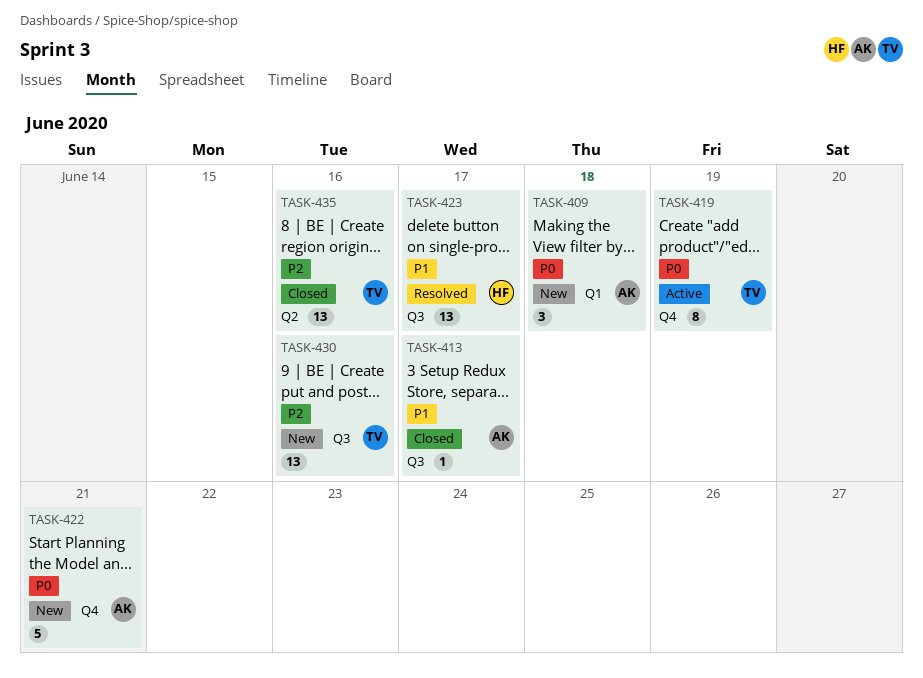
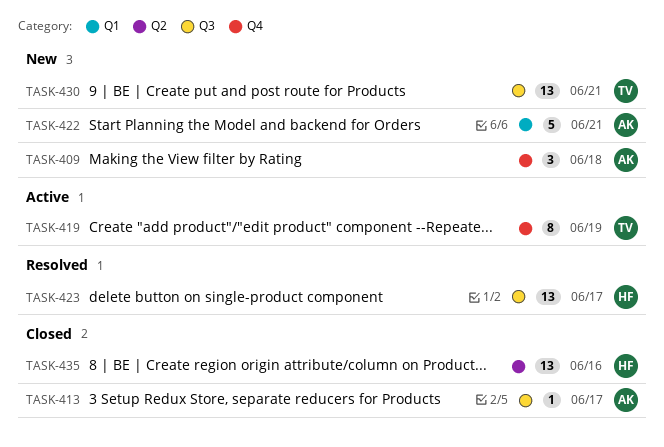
TASK-409, label: Q1 -> Q4
TASK-422, label: Q4 -> Q1
TASK-430, due: Jun 16 -> Jun 21
TASK-435, owner: TV -> HF

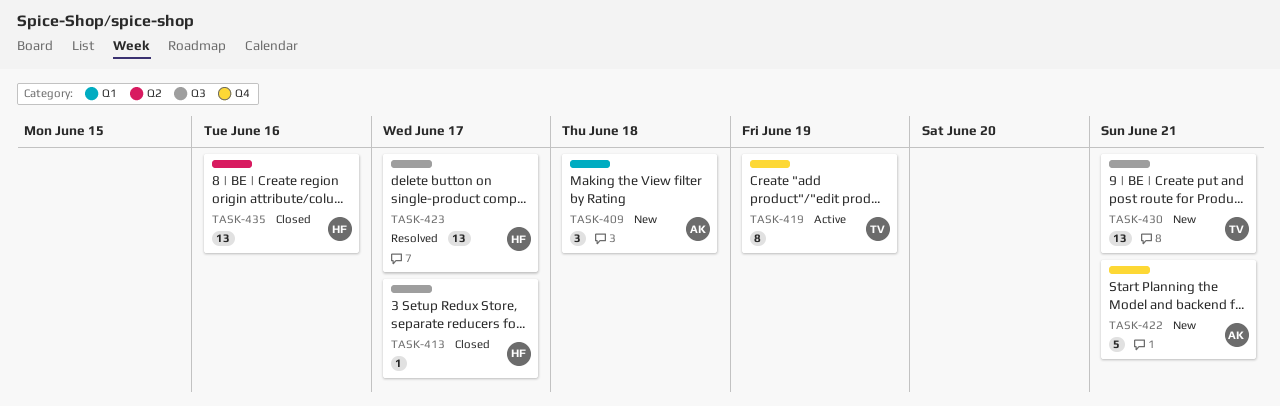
TASK-409, label: Q4 -> Q1
TASK-413, owner: AK -> HF
TASK-422, label: Q1 -> Q4

